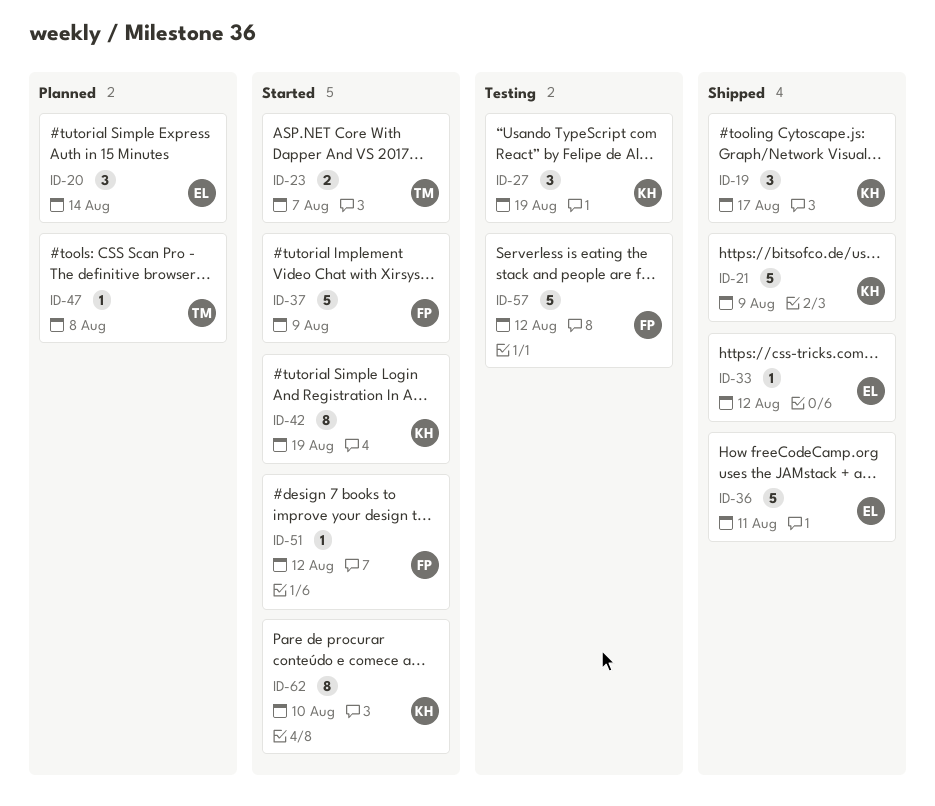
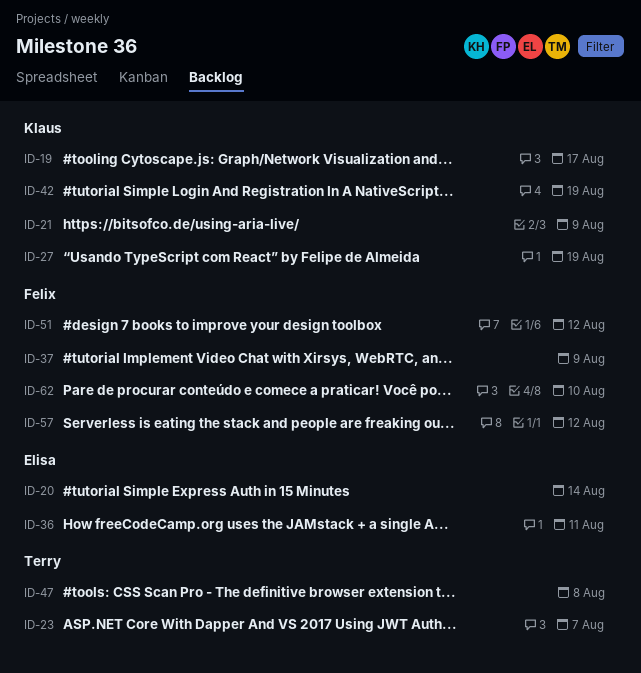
ID-33: present -> none
ID-62, owner: Klaus -> Felix

